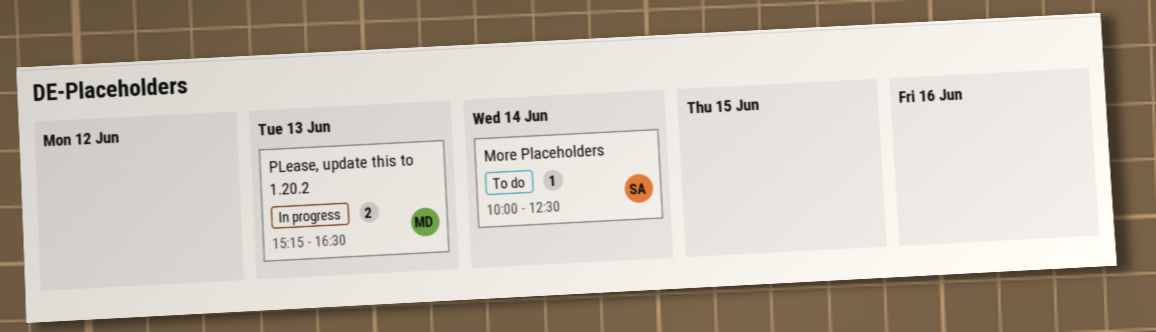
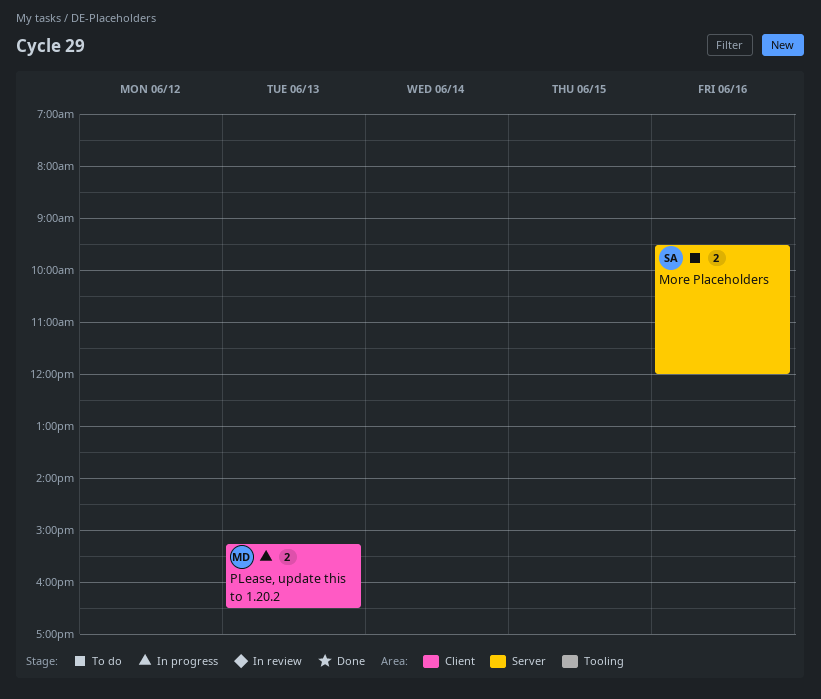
More Placeholders, estimate: 1 -> 2
More Placeholders, day: Jun 14 -> Jun 16
More Placeholders, begins: 10:00 -> 09:30
More Placeholders, ends: 12:30 -> 12:00

